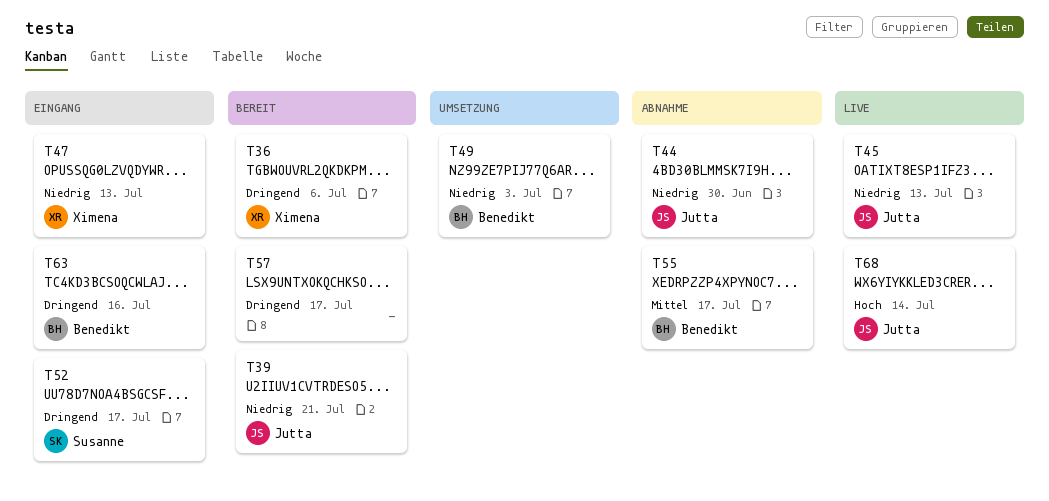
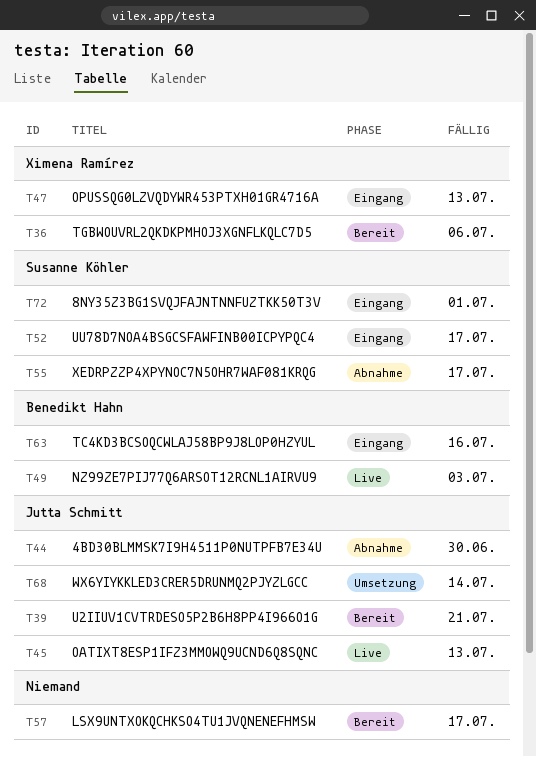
T49, status: Umsetzung -> Live
T55, owner: Benedikt Hahn -> Susanne Köhler
T68, status: Live -> Umsetzung
T72: none -> present

